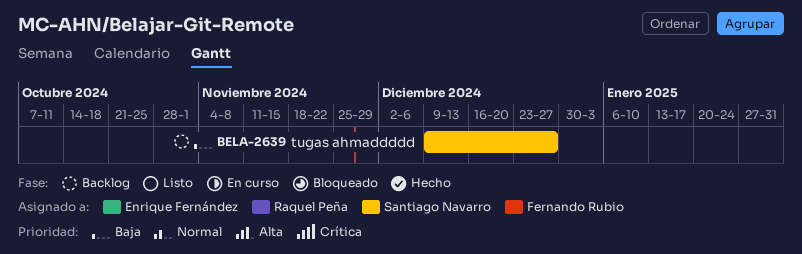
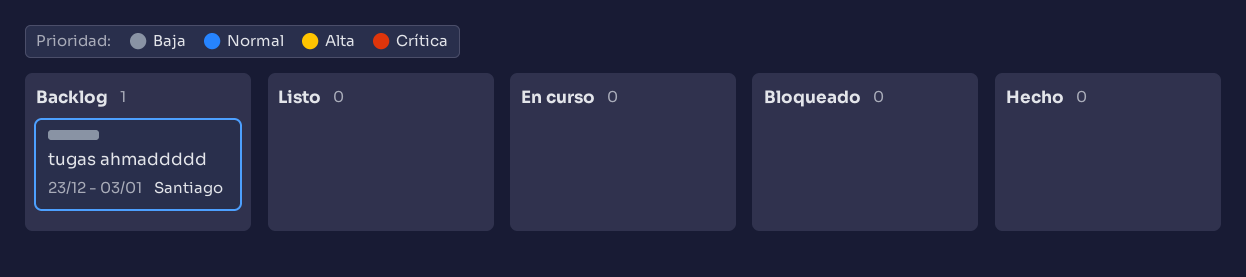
tugas ahmaddddd, start: Dec 9 -> Dec 23
tugas ahmaddddd, due: Dec 27 -> Jan 3

